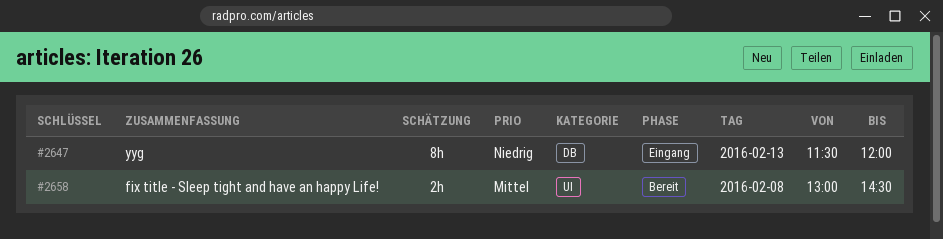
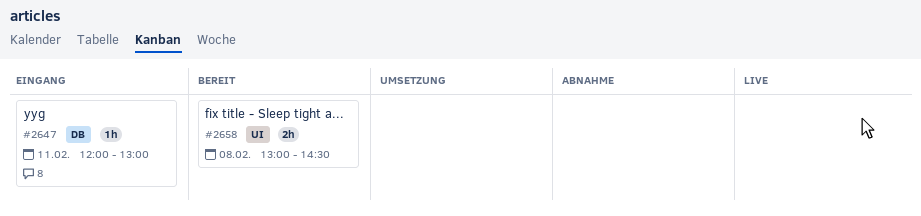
#2647, estimate: 8h -> 1h
#2647, day: Feb 13 -> Feb 11
#2647, begins: 11:30 -> 12:00
#2647, ends: 12:00 -> 13:00

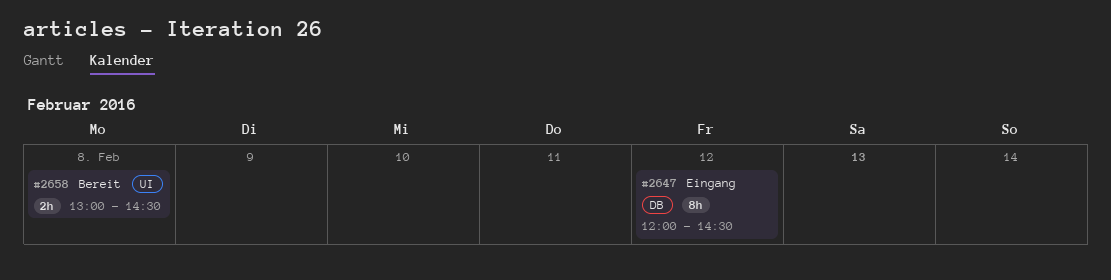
#2647, estimate: 1h -> 8h
#2647, day: Feb 11 -> Feb 12
#2647, ends: 13:00 -> 14:30

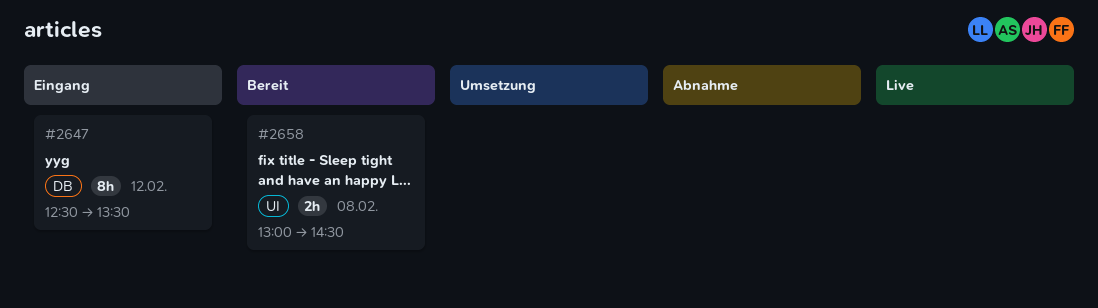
#2647, begins: 12:00 -> 12:30
#2647, ends: 14:30 -> 13:30

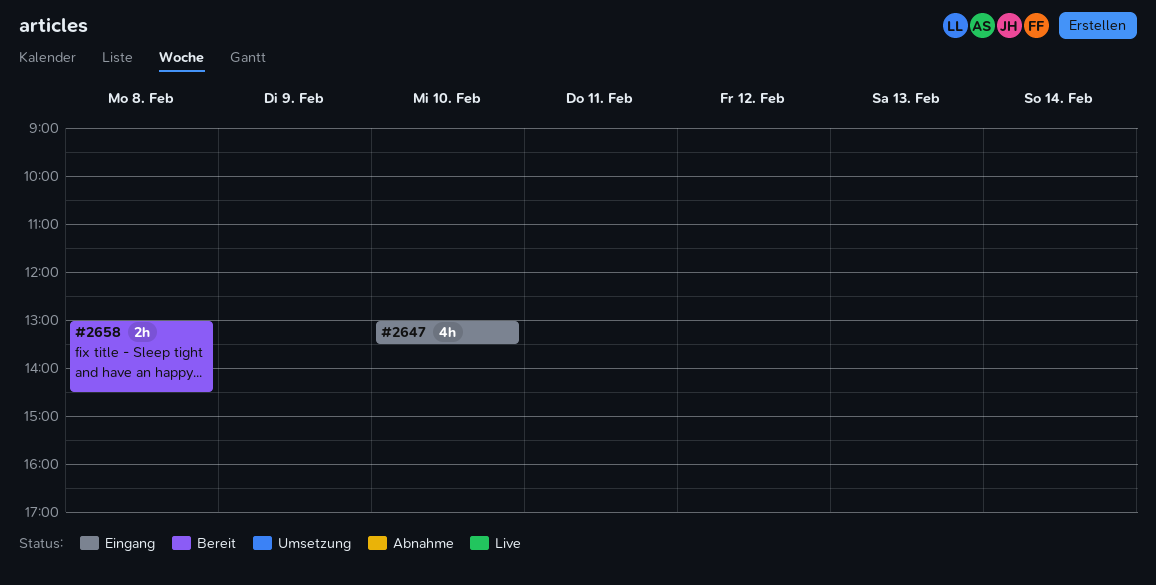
#2647, estimate: 8h -> 4h
#2647, day: Feb 12 -> Feb 10
#2647, begins: 12:30 -> 13:00

